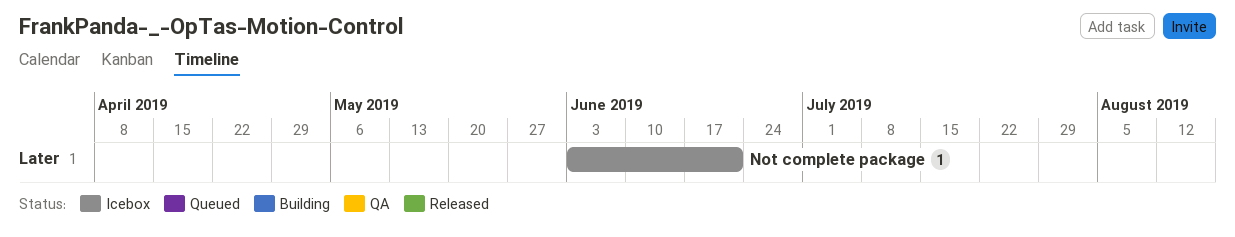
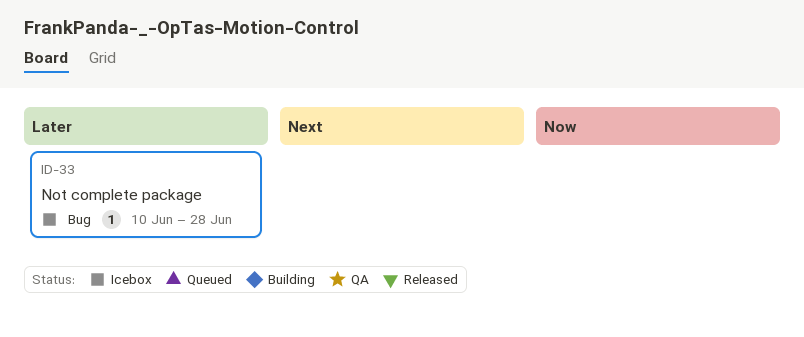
Not complete package, start: Jun 3 -> Jun 10
Not complete package, due: Jun 21 -> Jun 28

